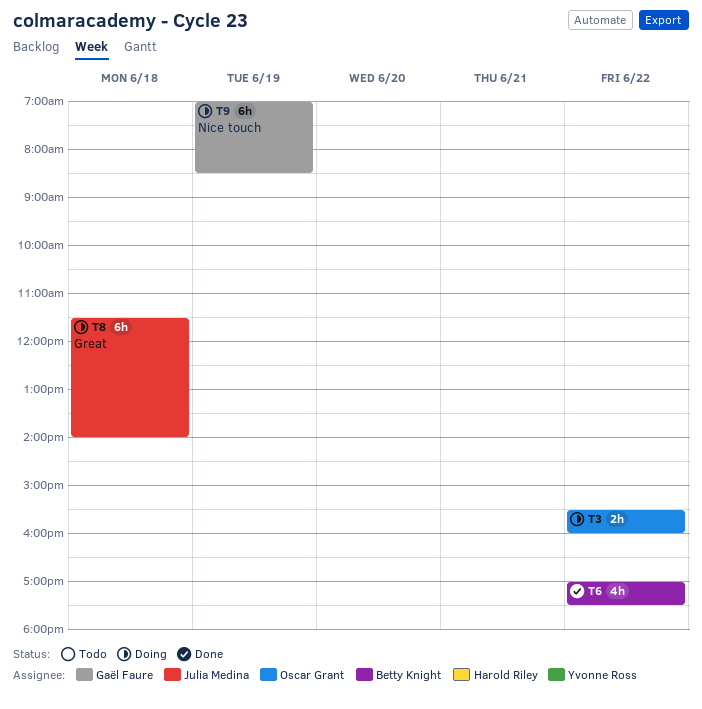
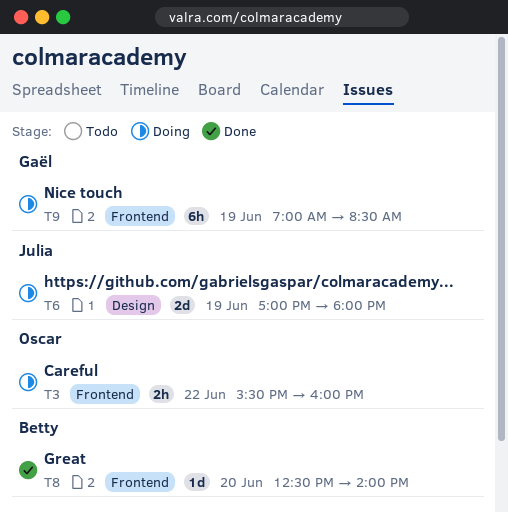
T6, status: Done -> Doing
T6, owner: Betty Knight -> Julia Medina
T6, estimate: 4h -> 2d
T6, day: Jun 22 -> Jun 19
T6, ends: 17:30 -> 18:00
T8, status: Doing -> Done
T8, owner: Julia Medina -> Betty Knight
T8, estimate: 6h -> 1d
T8, day: Jun 18 -> Jun 20
T8, begins: 11:30 -> 12:30

